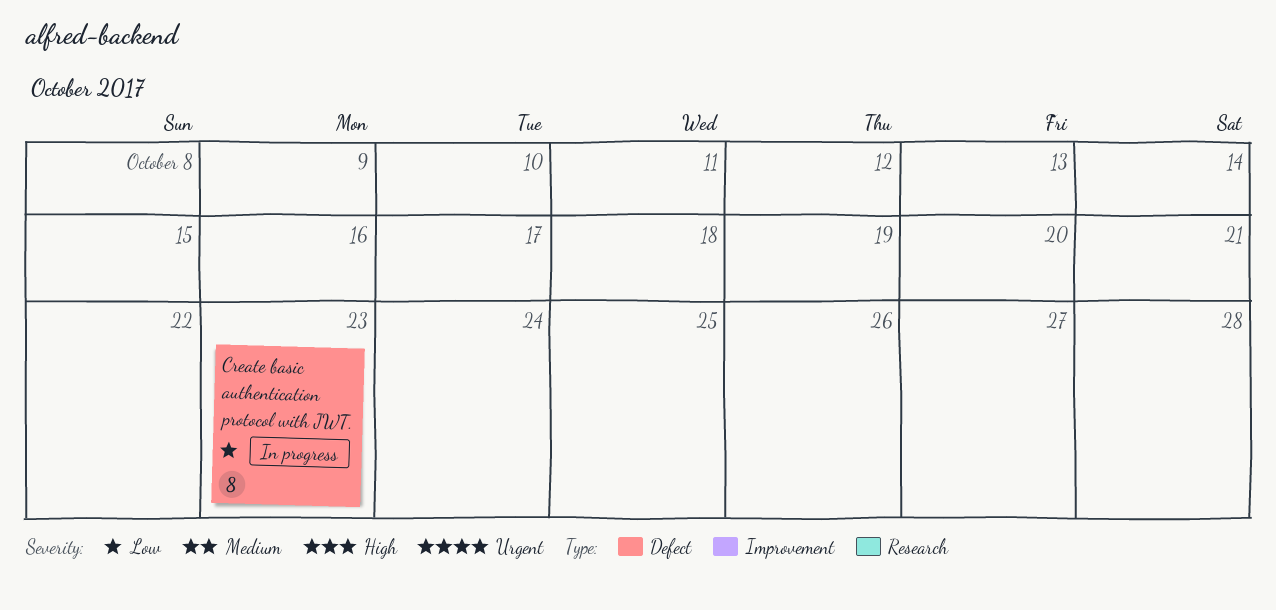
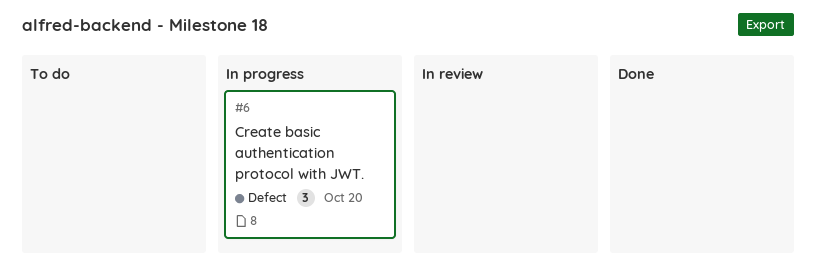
Create basic authentication protocol with JWT., estimate: 8 -> 3
Create basic authentication protocol with JWT., due: Oct 23 -> Oct 20

